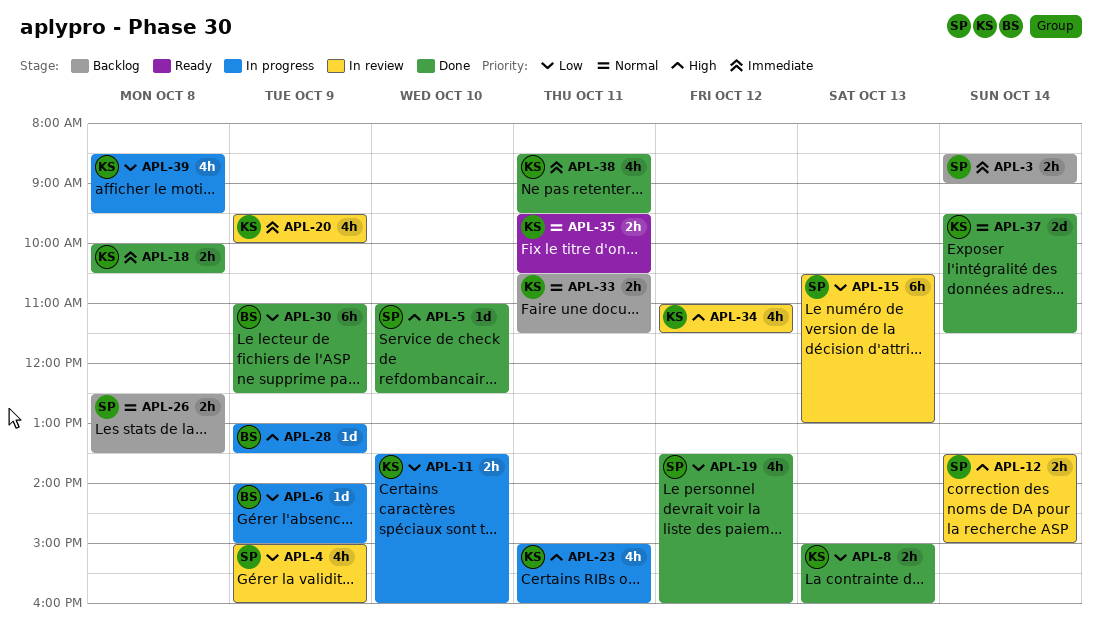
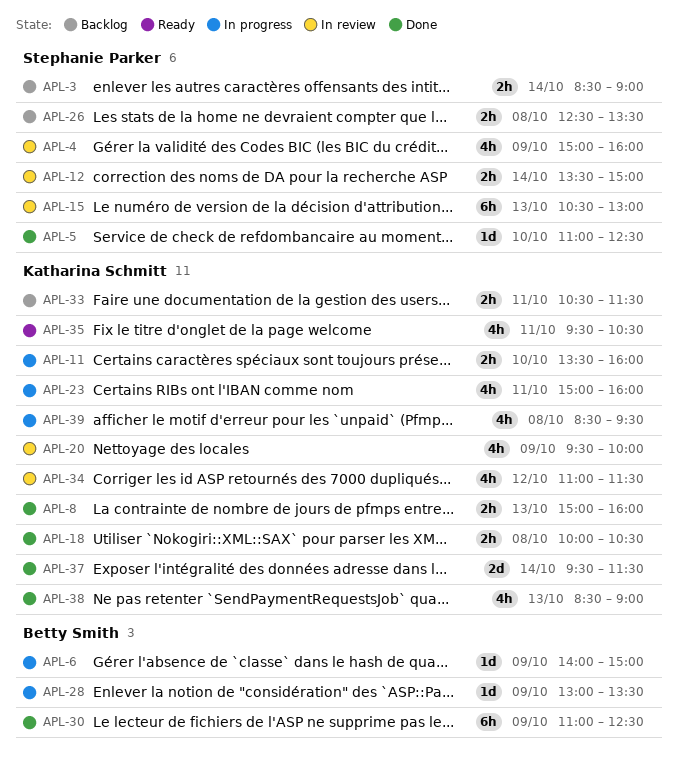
APL-19: present -> none
APL-35, estimate: 2h -> 4h
APL-38, day: Oct 11 -> Oct 13
APL-38, ends: 09:30 -> 09:00

